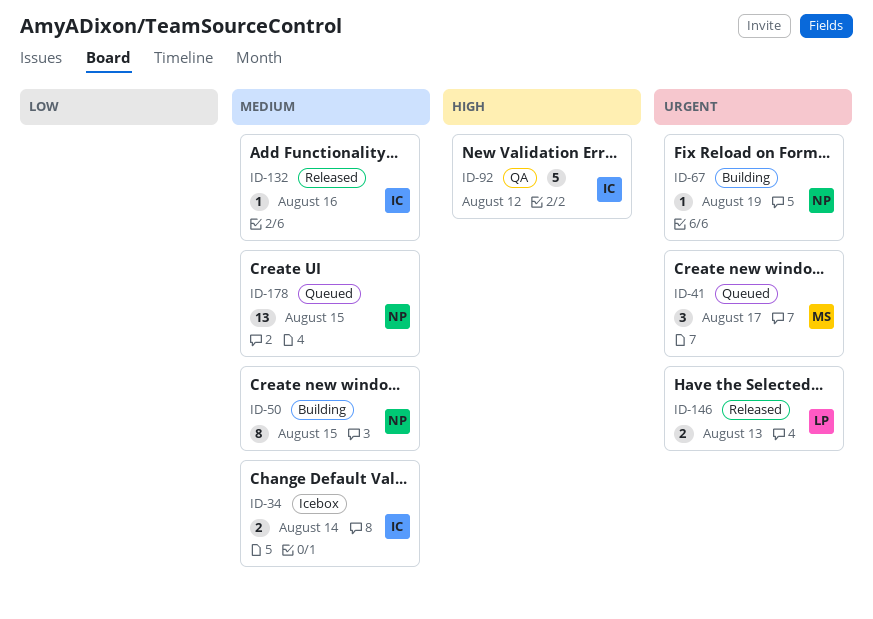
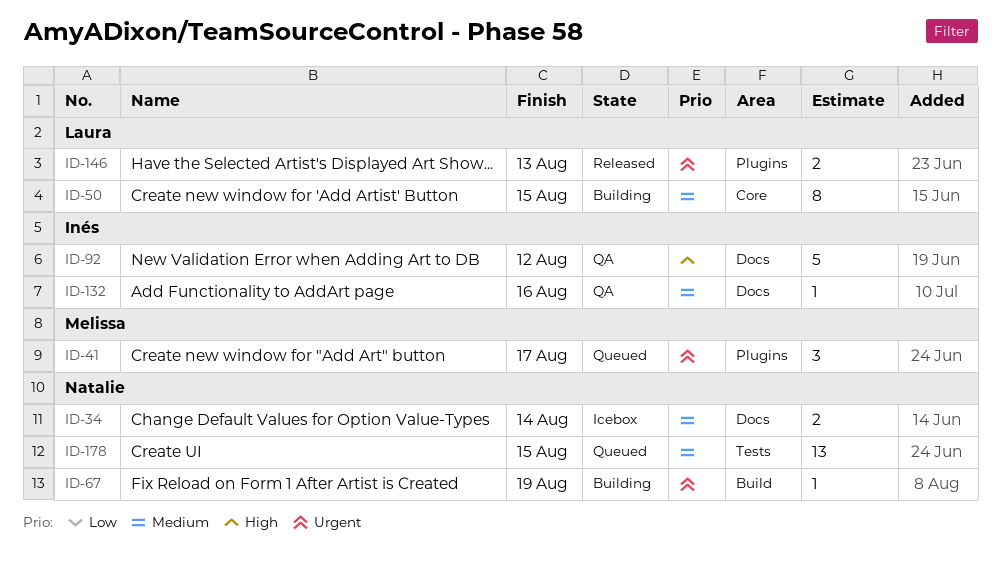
ID-34, owner: Inés -> Natalie
ID-50, owner: Natalie -> Laura
ID-132, status: Released -> QA

